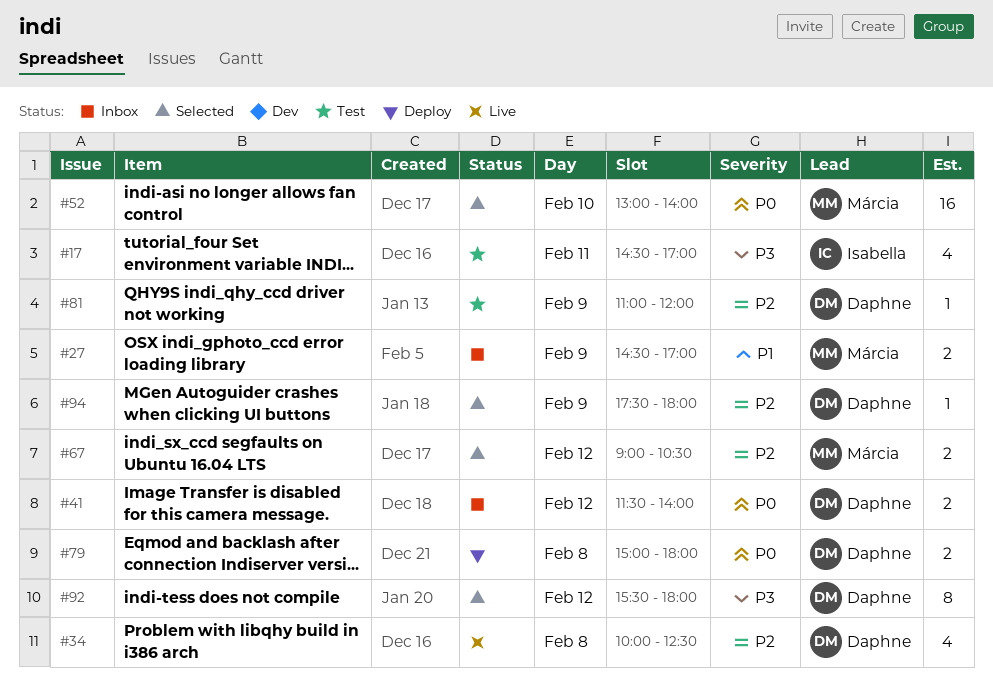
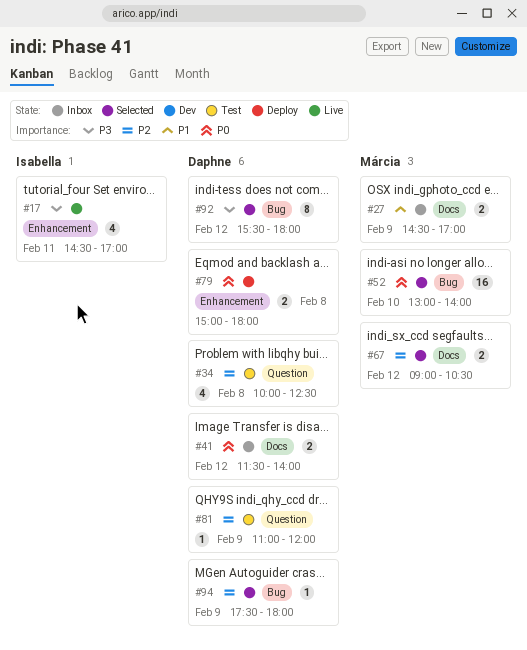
#17, status: Test -> Live
#34, status: Live -> Test

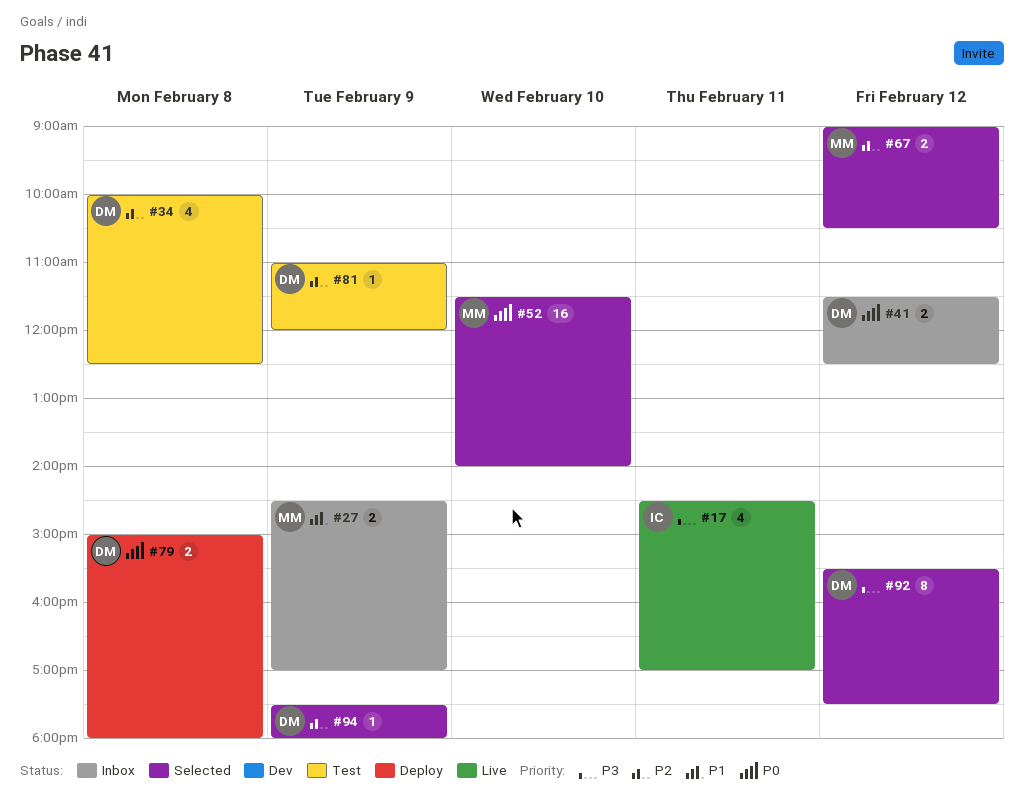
#41, ends: 14:00 -> 12:30
#52, begins: 13:00 -> 11:30
#92, ends: 18:00 -> 17:30

